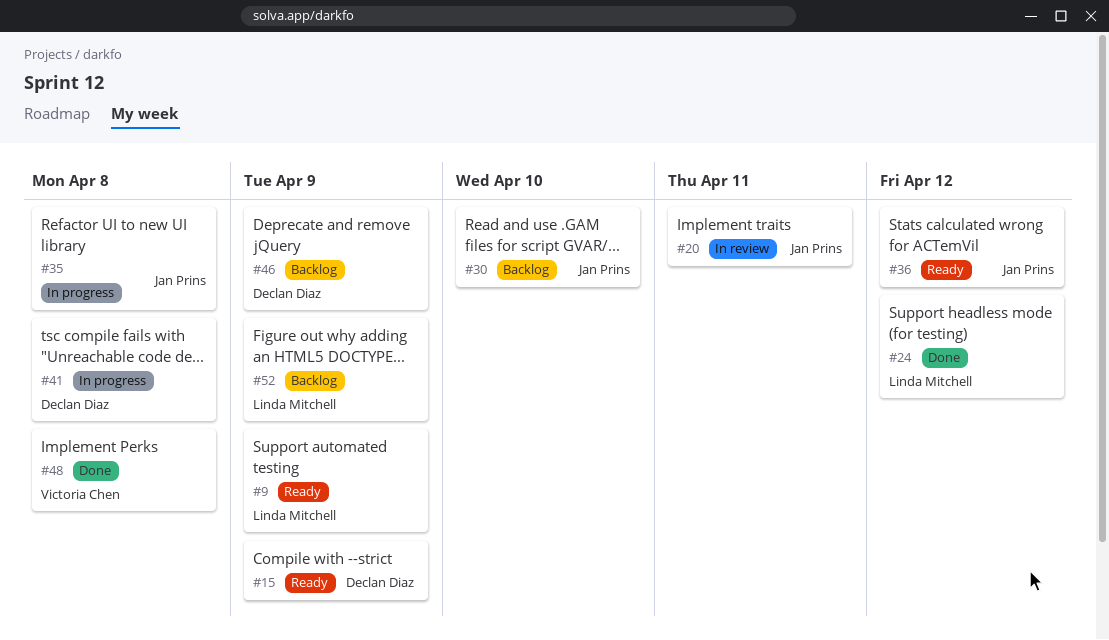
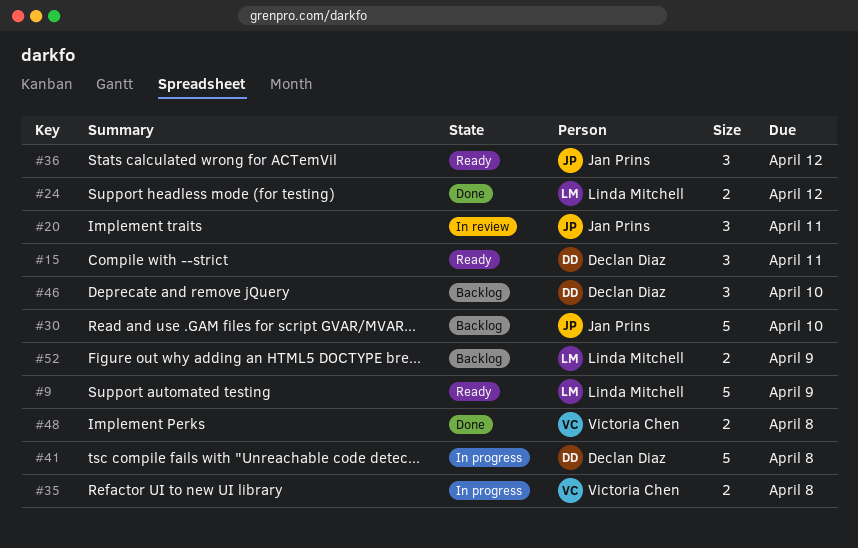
#15, due: Apr 9 -> Apr 11
#35, owner: Jan Prins -> Victoria Chen
#46, due: Apr 9 -> Apr 10

